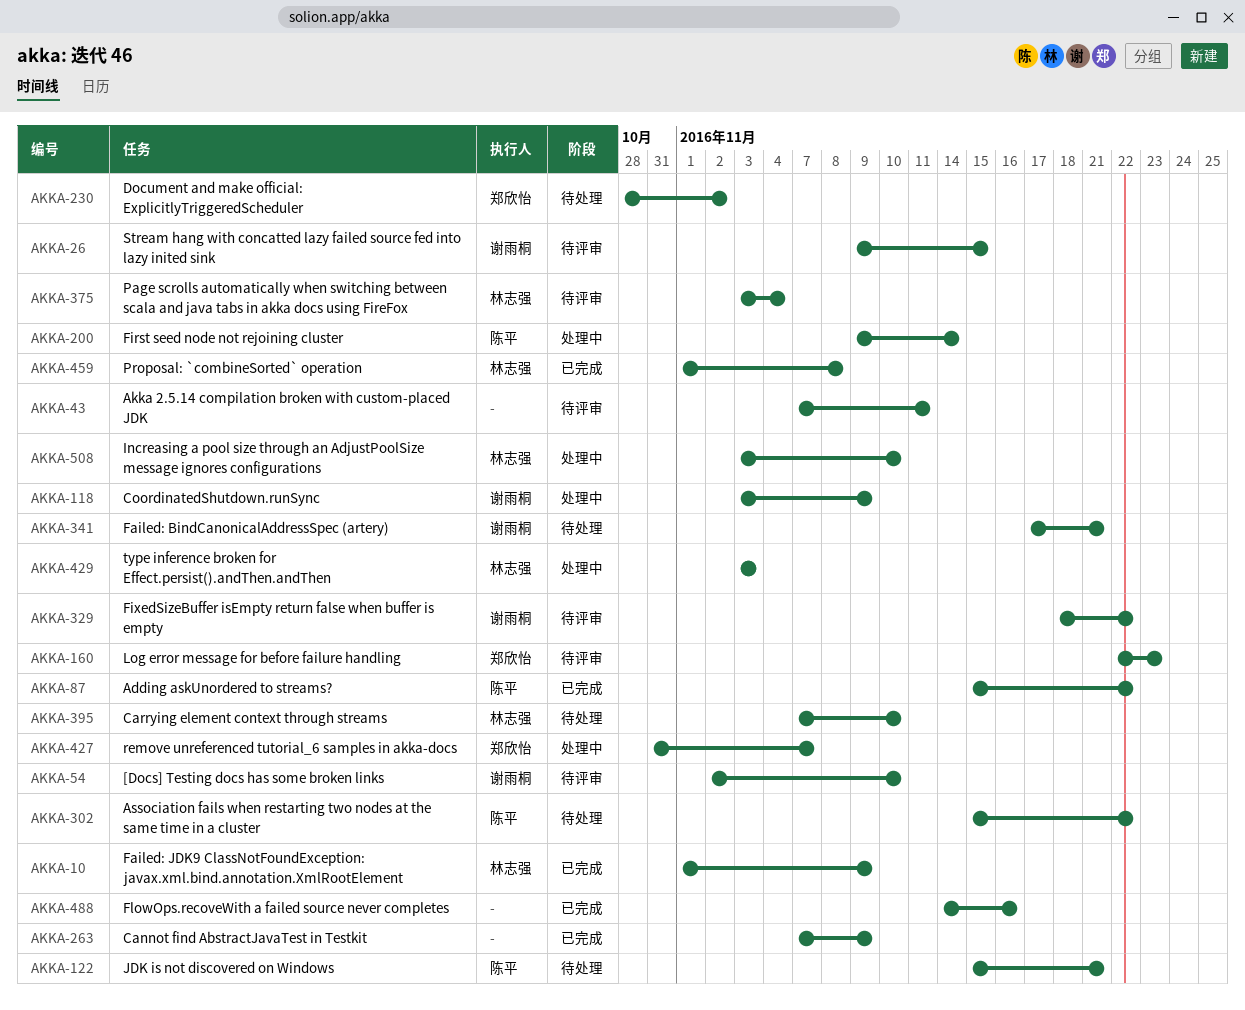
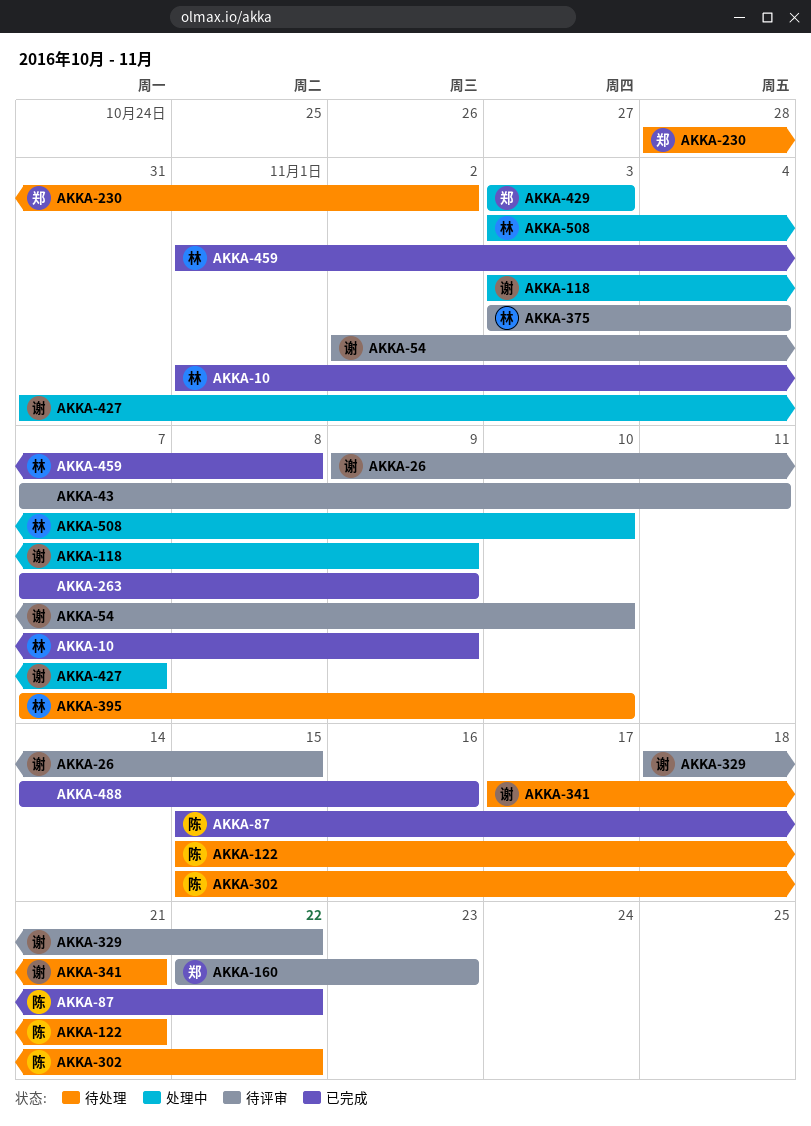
AKKA-200: present -> none
AKKA-427, owner: 郑欣怡 -> 谢雨桐
AKKA-429, owner: 林志强 -> 郑欣怡

